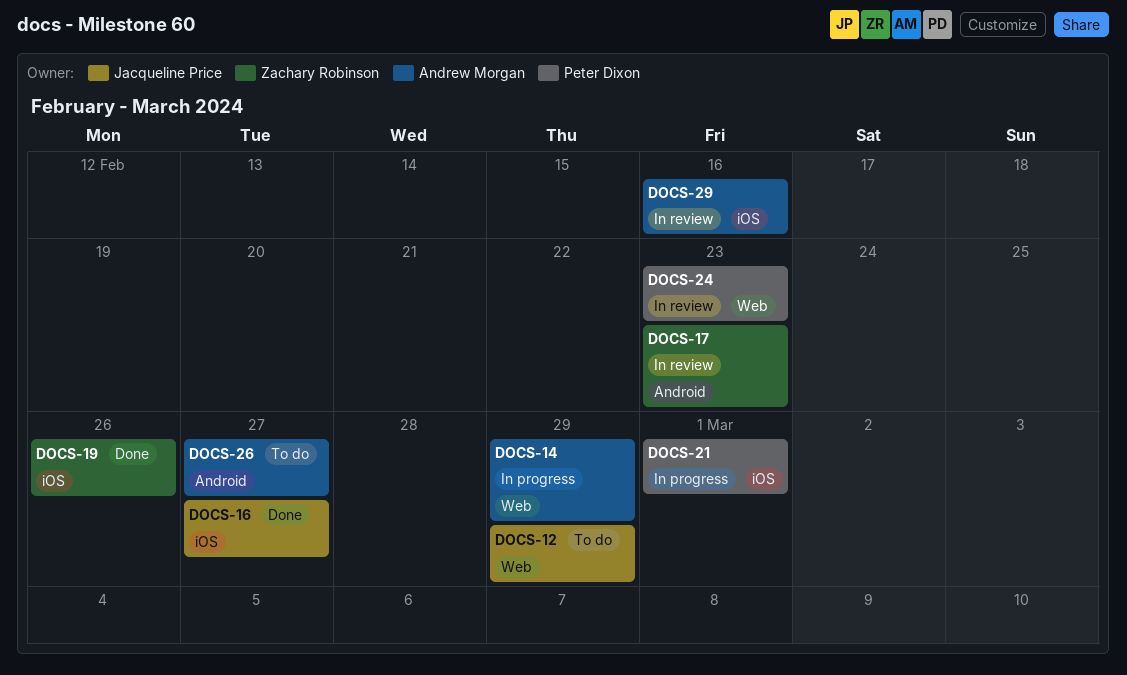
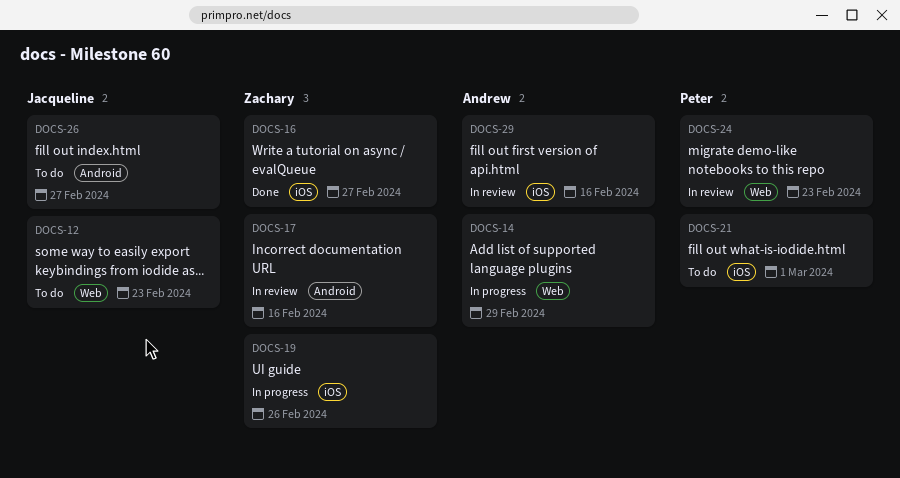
DOCS-12, due: Feb 29 -> Feb 23
DOCS-16, owner: Jacqueline Price -> Zachary Robinson
DOCS-17, due: Feb 23 -> Feb 16
DOCS-19, status: Done -> In progress
DOCS-21, status: In progress -> To do
DOCS-26, owner: Andrew Morgan -> Jacqueline Price

